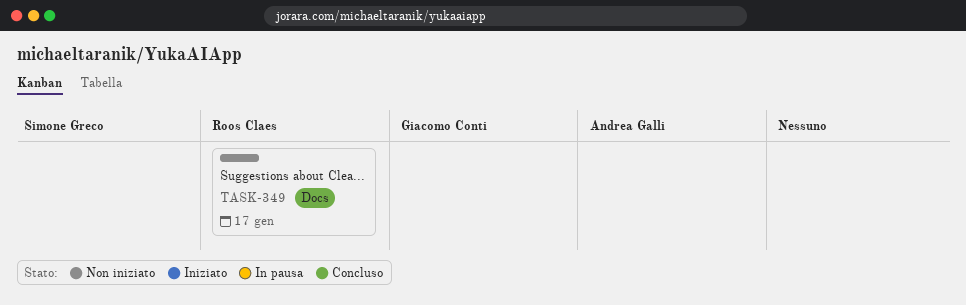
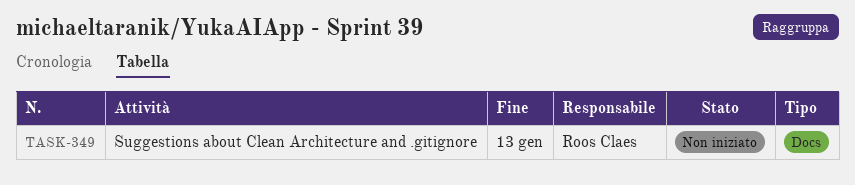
TASK-349, due: Jan 17 -> Jan 13

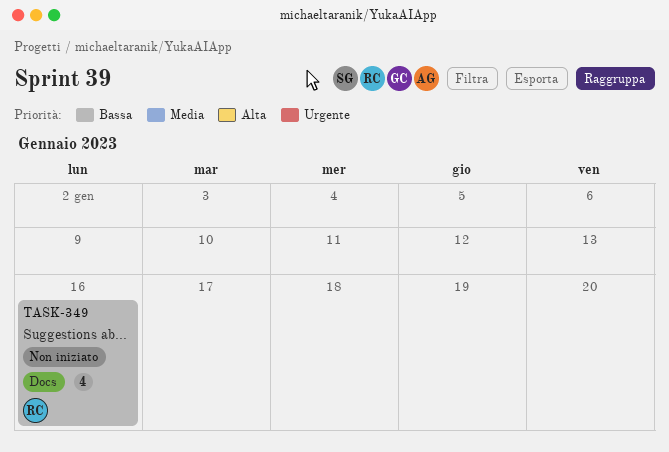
TASK-349, due: Jan 13 -> Jan 16

